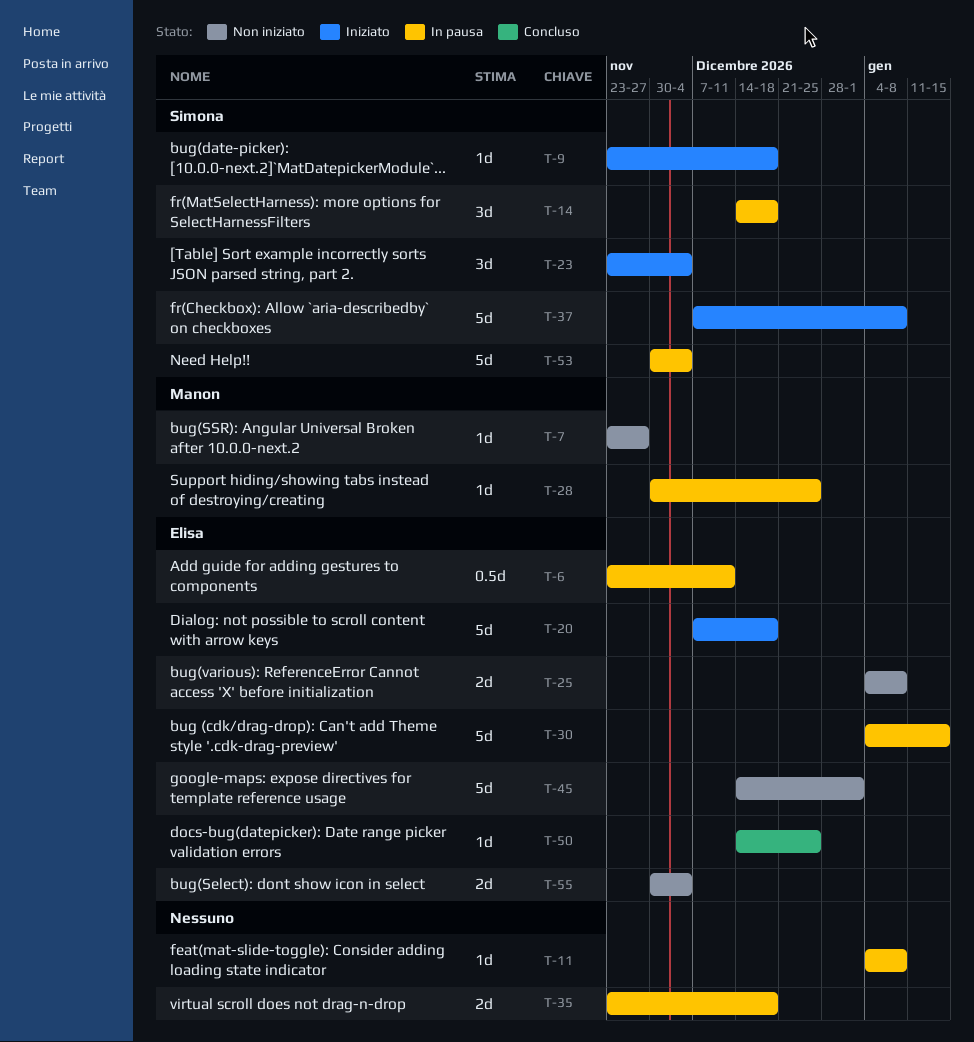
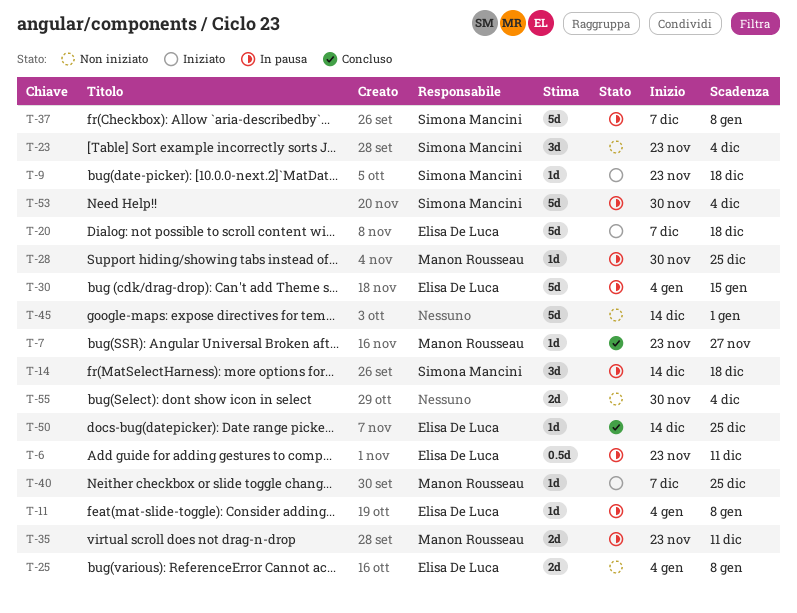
T-7, status: Non iniziato -> Concluso
T-11, owner: none -> Elisa De Luca
T-23, status: Iniziato -> Non iniziato
T-35, owner: none -> Manon Rousseau
T-35, due: Dec 18 -> Dec 11
T-37, status: Iniziato -> In pausa
T-40: none -> present
T-45, owner: Elisa De Luca -> none
T-55, owner: Elisa De Luca -> none

